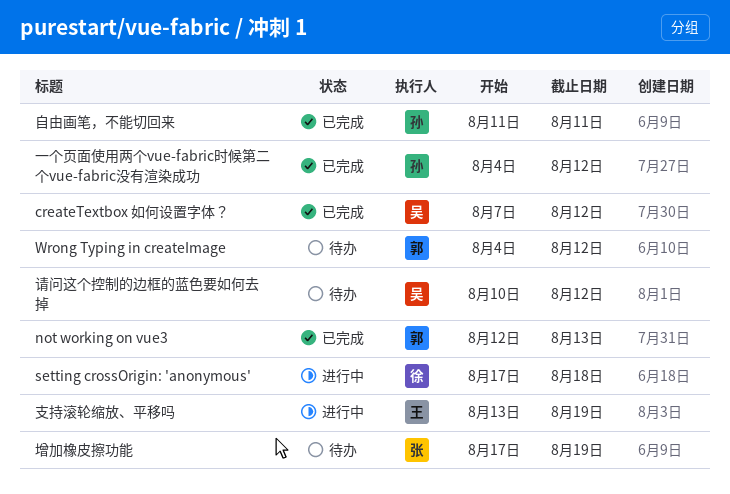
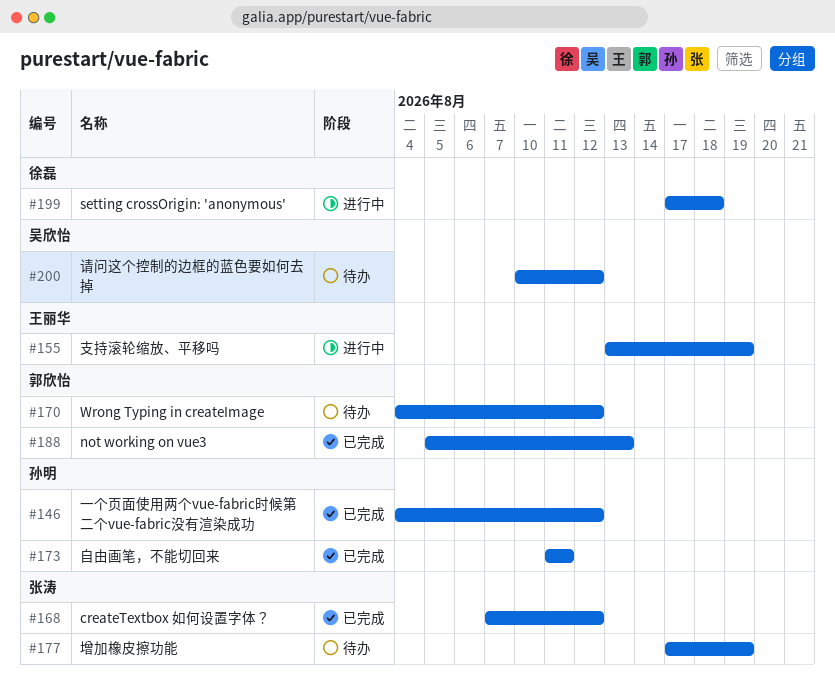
createTextbox 如何设置字体？, owner: 吴欣怡 -> 张涛
not working on vue3, start: Aug 12 -> Aug 5

